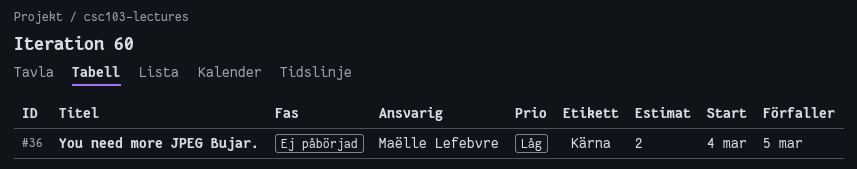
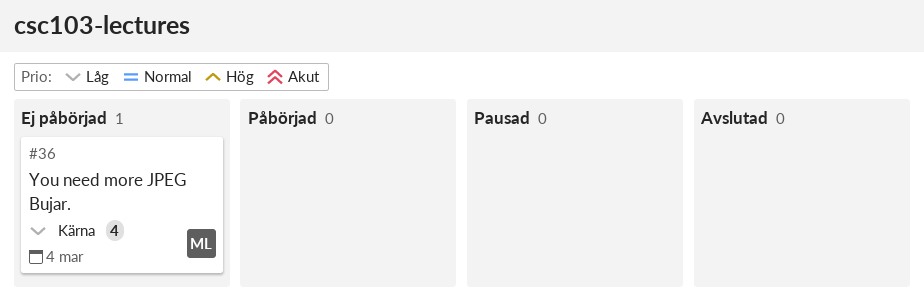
#36, estimate: 2 -> 4
#36, due: Mar 5 -> Mar 4

